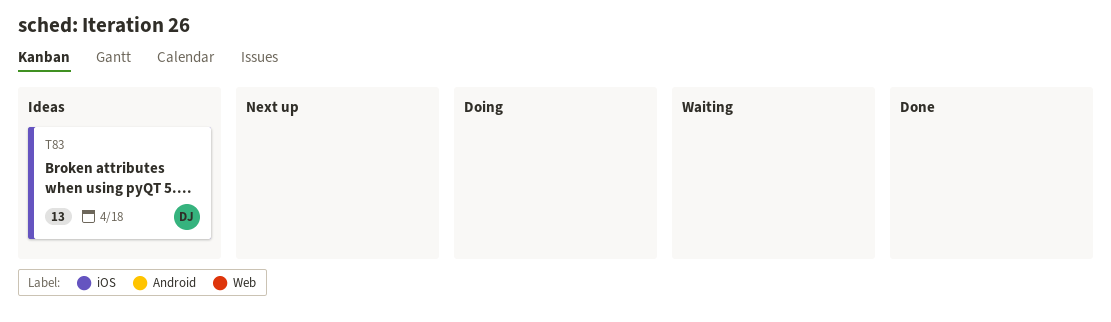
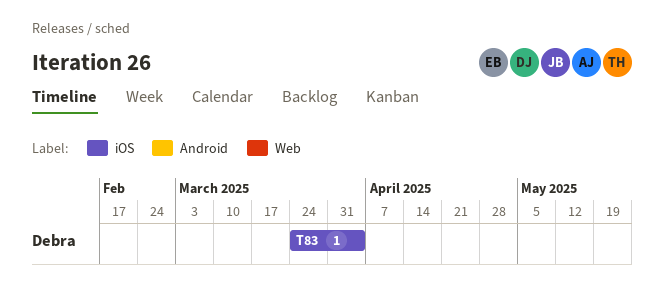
T83, estimate: 13 -> 1
T83, due: Apr 18 -> Apr 4

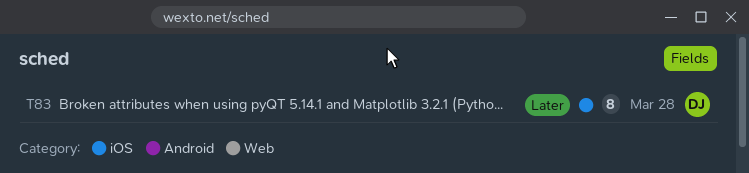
T83, estimate: 1 -> 8
T83, due: Apr 4 -> Mar 28

